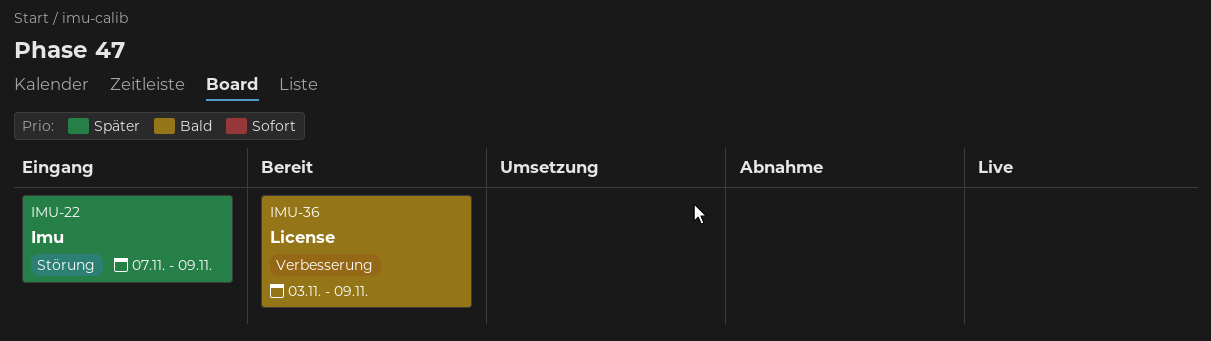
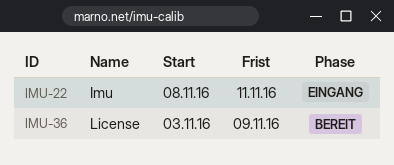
IMU-22, start: Nov 7 -> Nov 8
IMU-22, due: Nov 9 -> Nov 11

